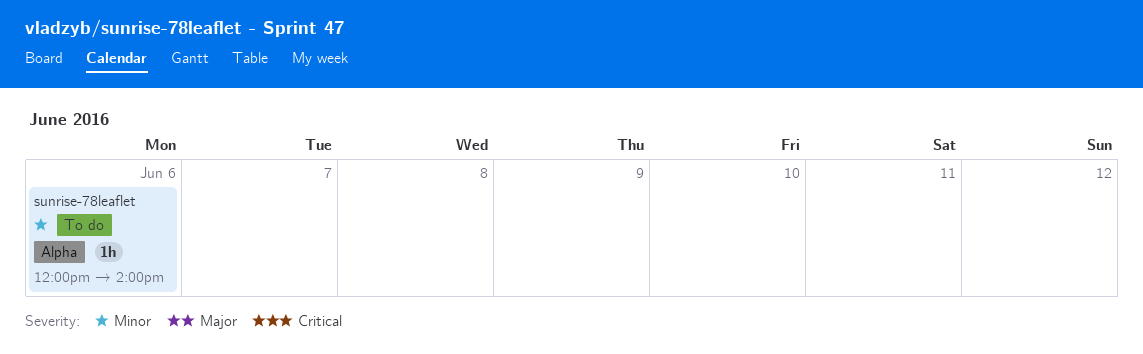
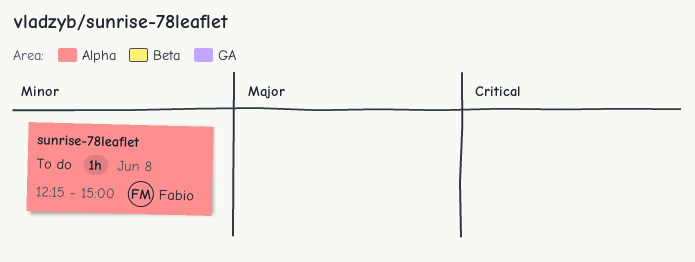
sunrise-78leaflet, day: Jun 6 -> Jun 8
sunrise-78leaflet, begins: 12:00 -> 12:15
sunrise-78leaflet, ends: 14:00 -> 15:00

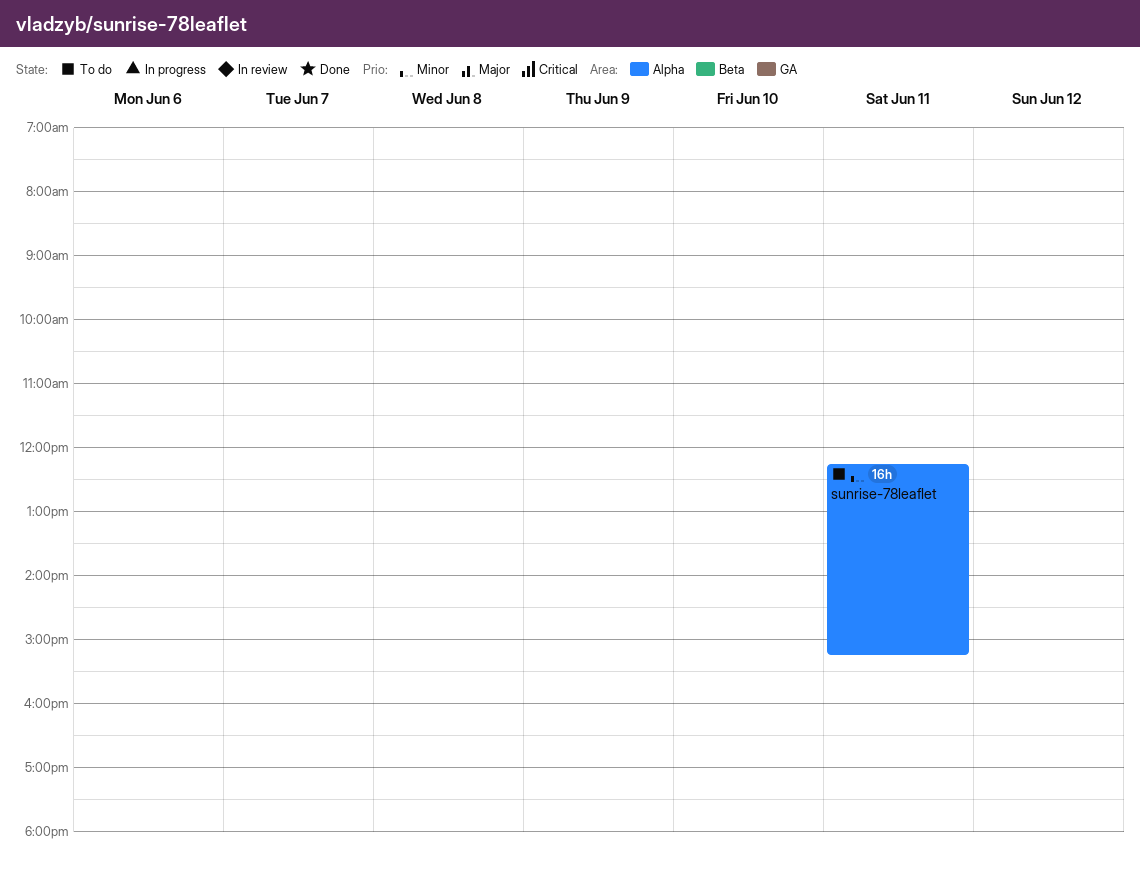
sunrise-78leaflet, estimate: 1h -> 16h
sunrise-78leaflet, day: Jun 8 -> Jun 11
sunrise-78leaflet, ends: 15:00 -> 15:15

